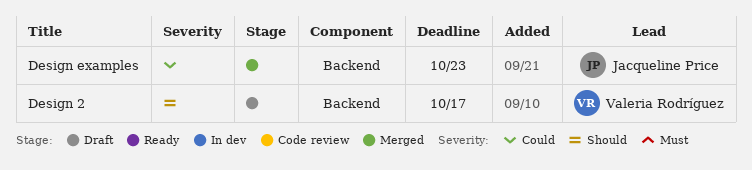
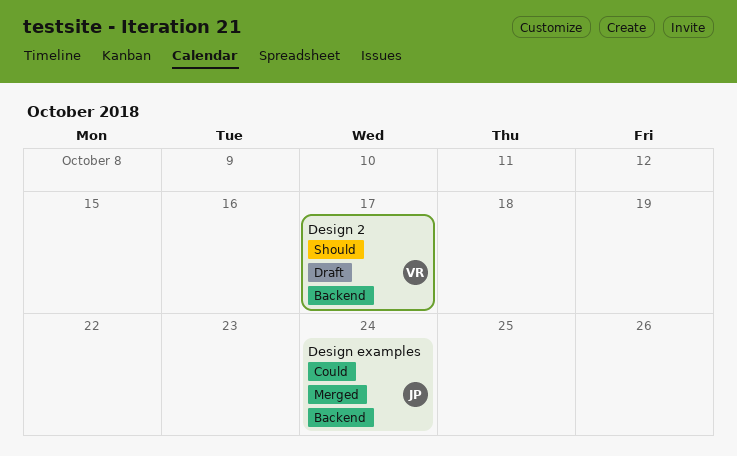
Design examples, due: Oct 23 -> Oct 24

